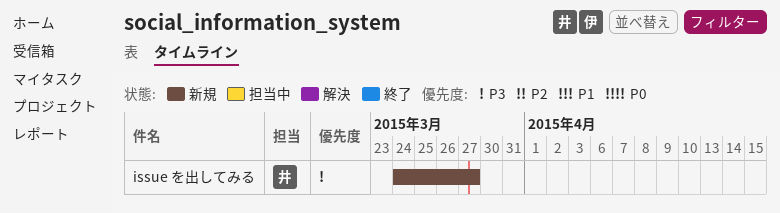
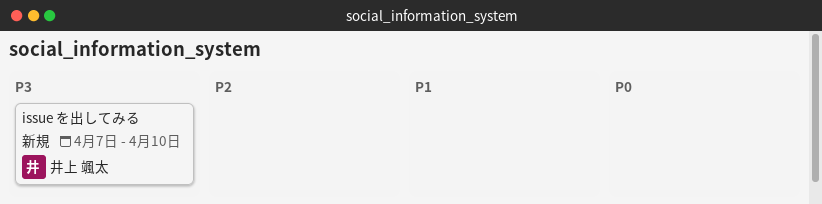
issue を出してみる, start: Mar 24 -> Apr 7
issue を出してみる, due: Mar 27 -> Apr 10

